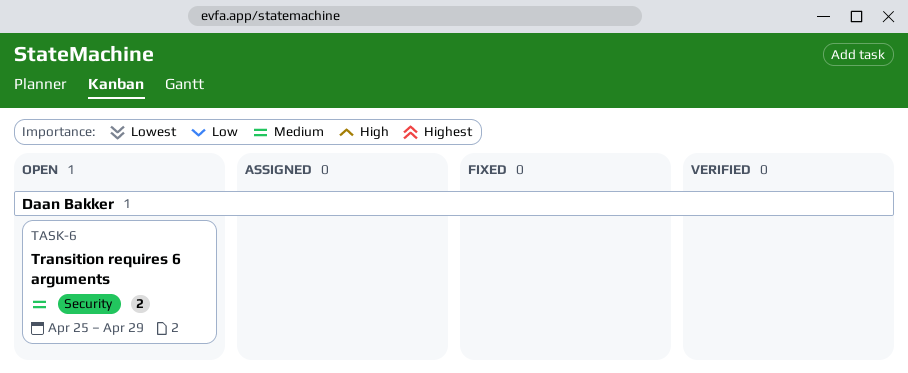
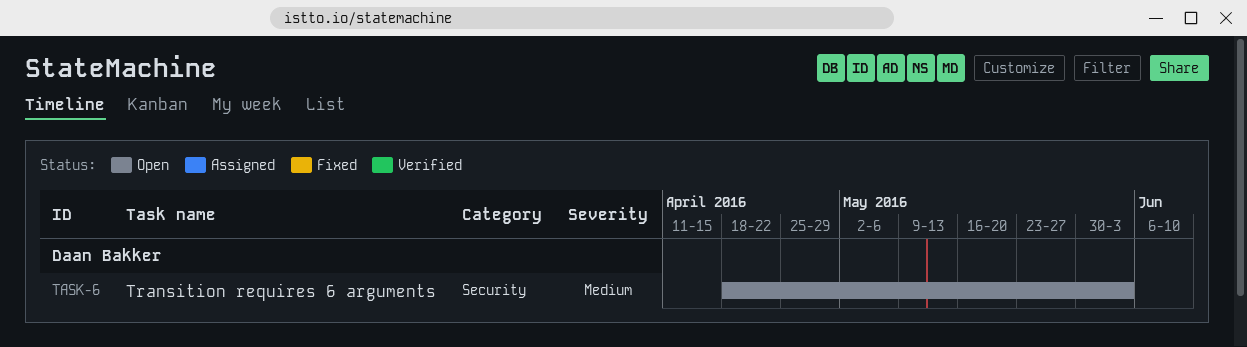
TASK-6, start: Apr 25 -> Apr 18
TASK-6, due: Apr 29 -> Jun 3

